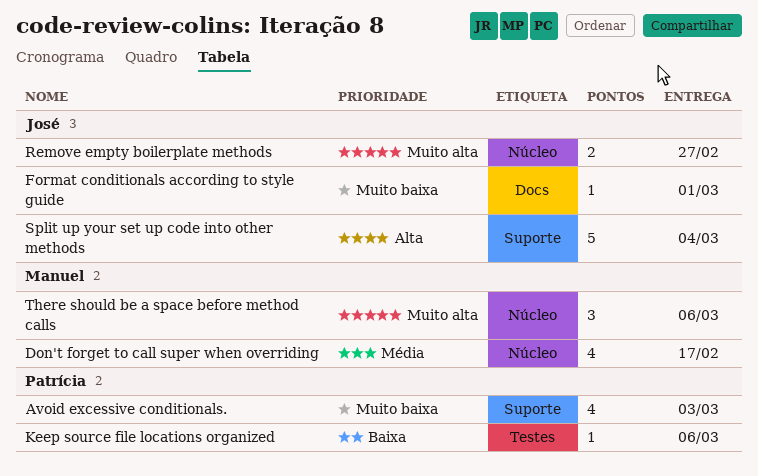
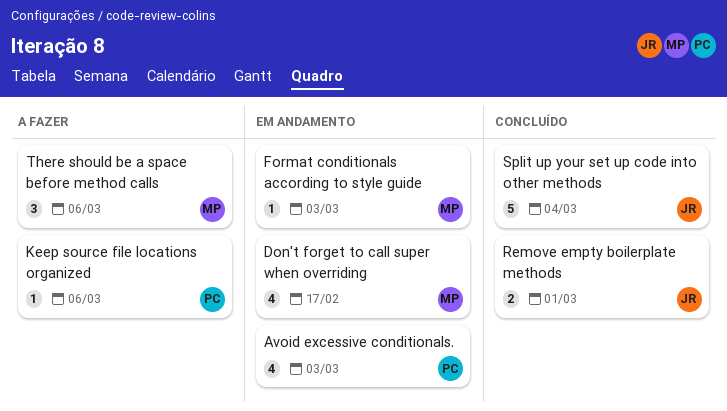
Format conditionals according to style guide, owner: José -> Manuel
Format conditionals according to style guide, due: Mar 1 -> Mar 3
Remove empty boilerplate methods, due: Feb 27 -> Mar 1

